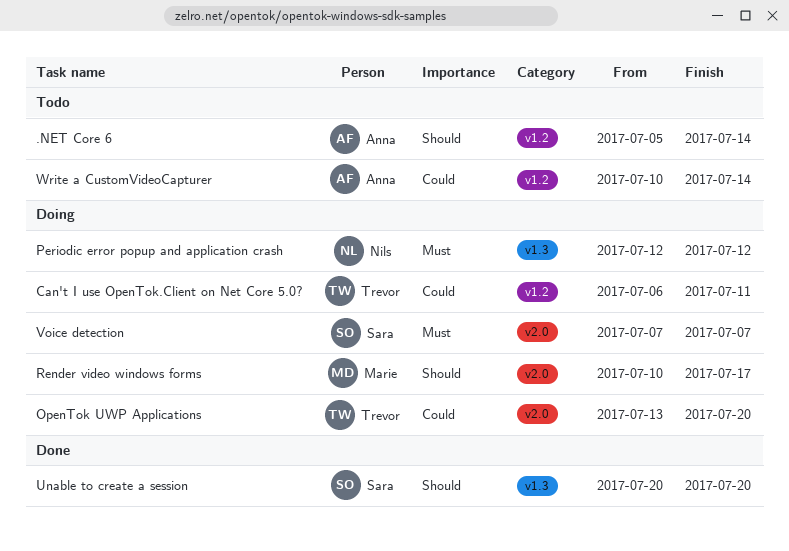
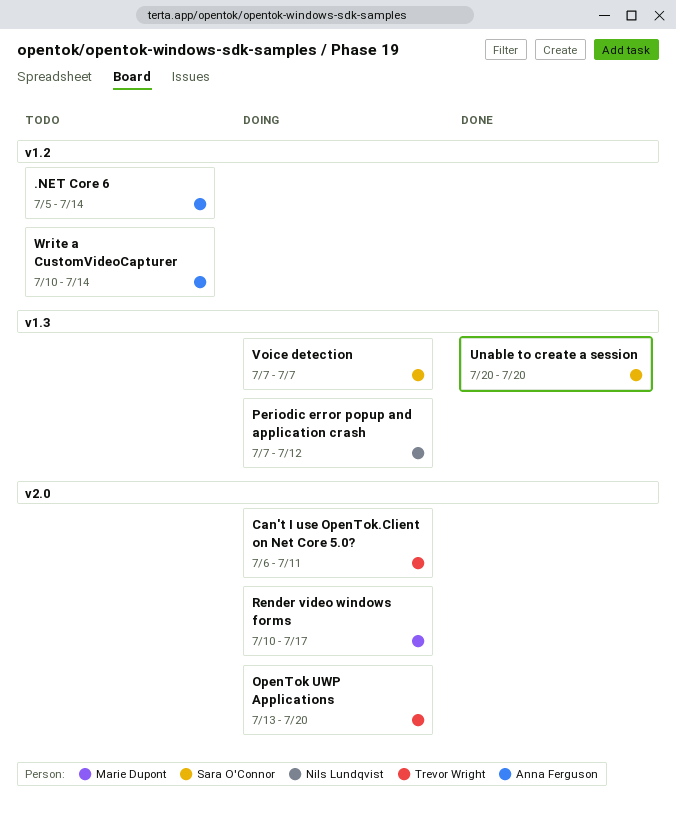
Can't I use OpenTok.Client on Net Core 5.0?, label: v1.2 -> v2.0
Periodic error popup and application crash, start: Jul 12 -> Jul 7
Voice detection, label: v2.0 -> v1.3

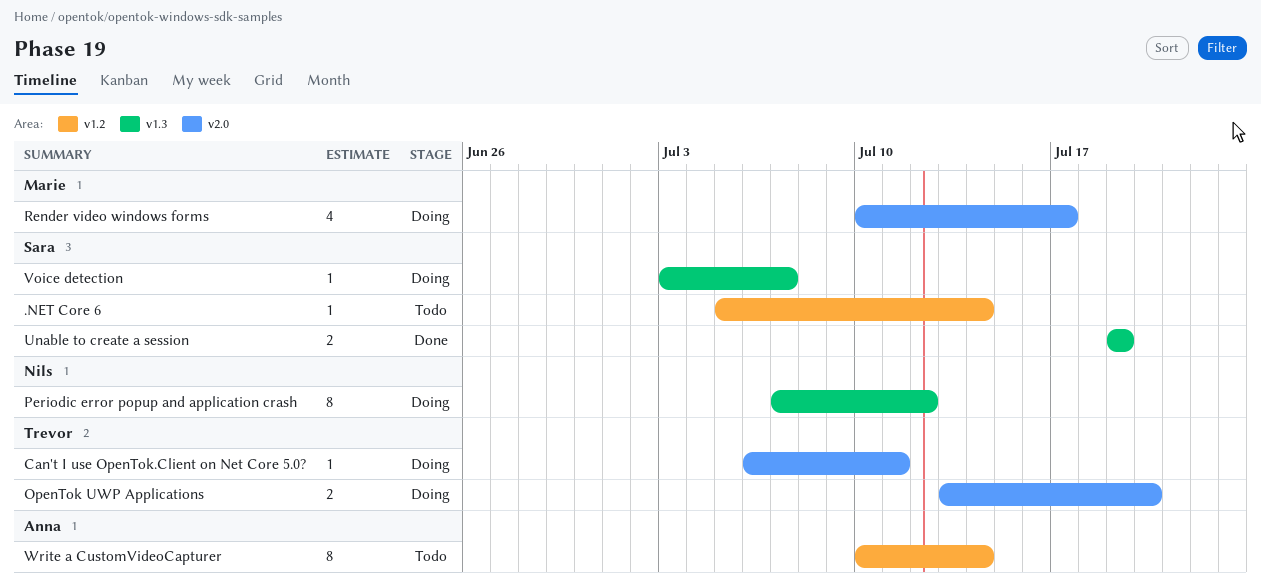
.NET Core 6, owner: Anna Ferguson -> Sara O'Connor
Unable to create a session, start: Jul 20 -> Jul 19
Unable to create a session, due: Jul 20 -> Jul 19
Voice detection, start: Jul 7 -> Jul 3

